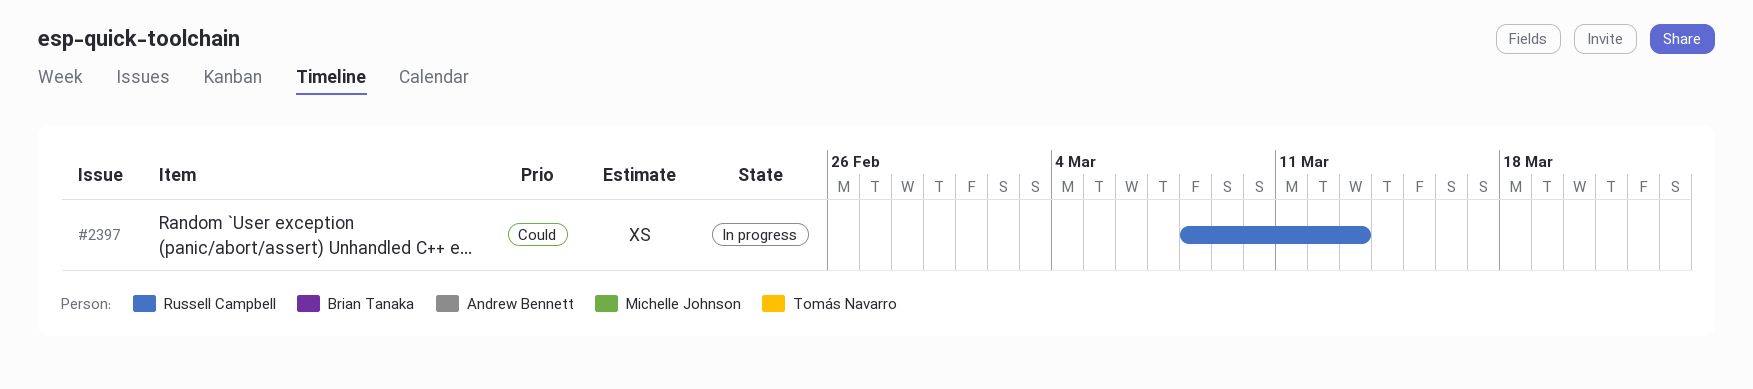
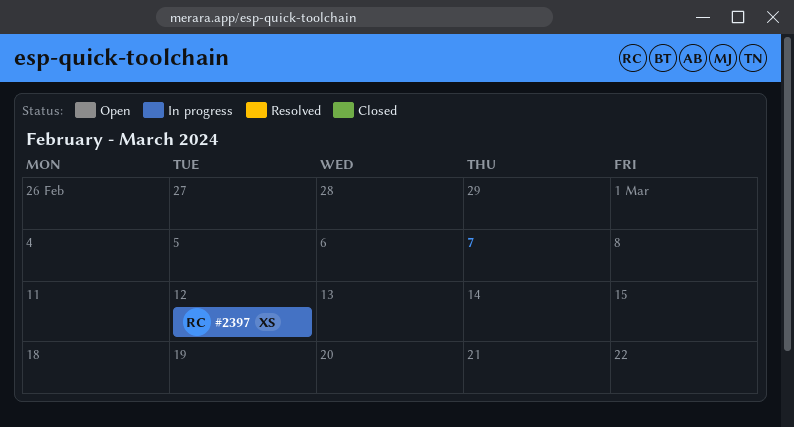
#2397, start: Mar 8 -> Mar 12
#2397, due: Mar 13 -> Mar 12

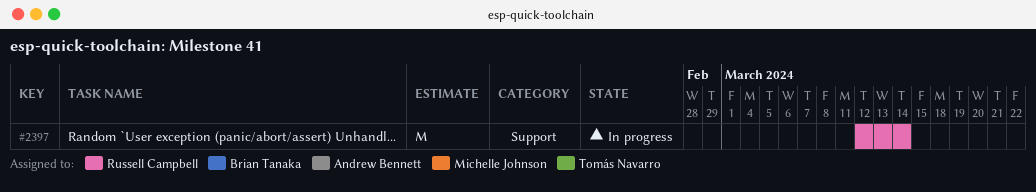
#2397, estimate: XS -> M
#2397, due: Mar 12 -> Mar 14

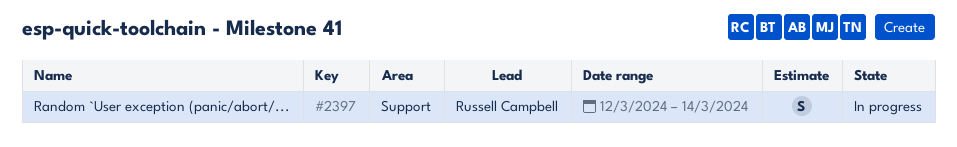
#2397, estimate: M -> S

